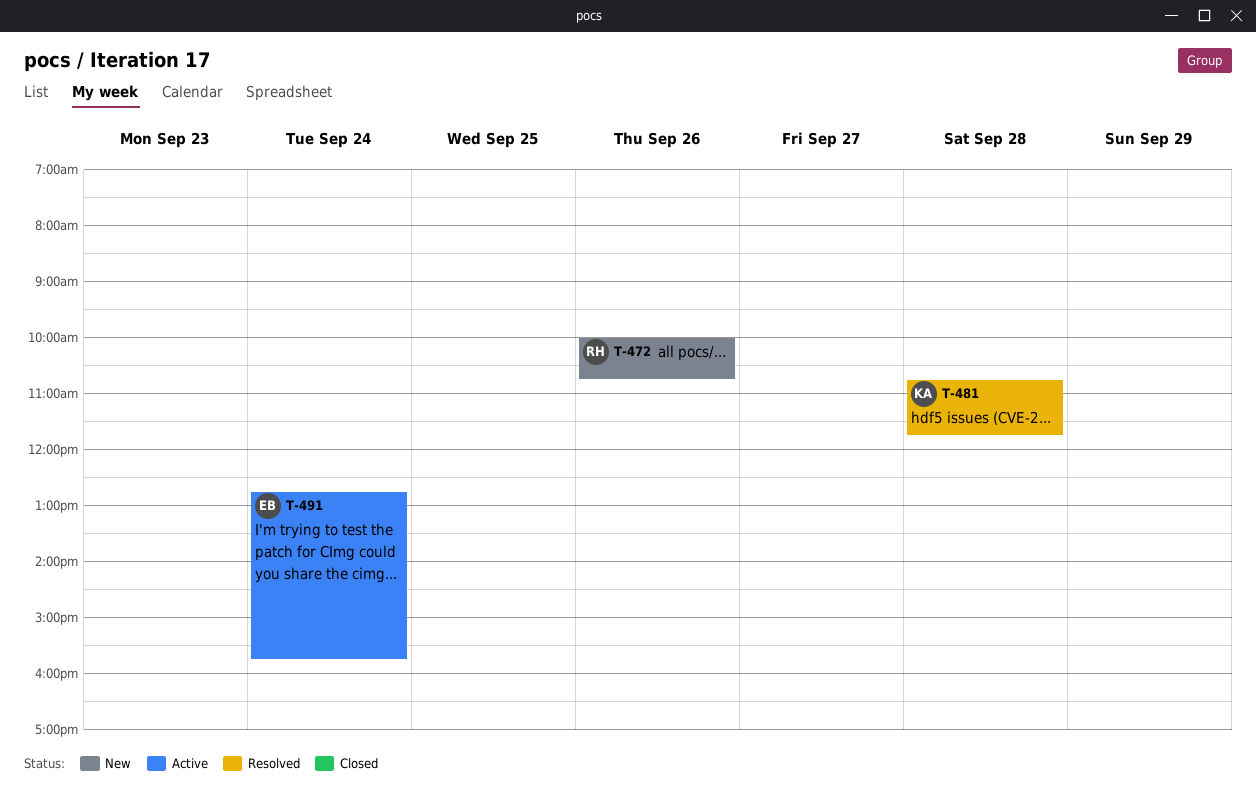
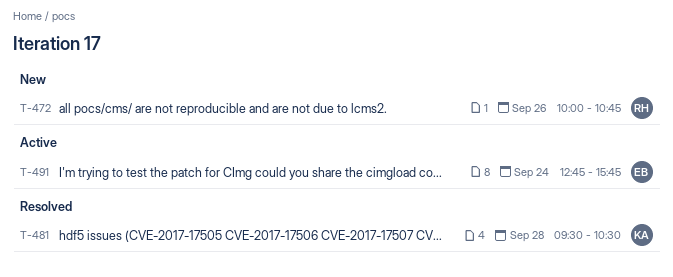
T-481, begins: 10:45 -> 09:30
T-481, ends: 11:45 -> 10:30

